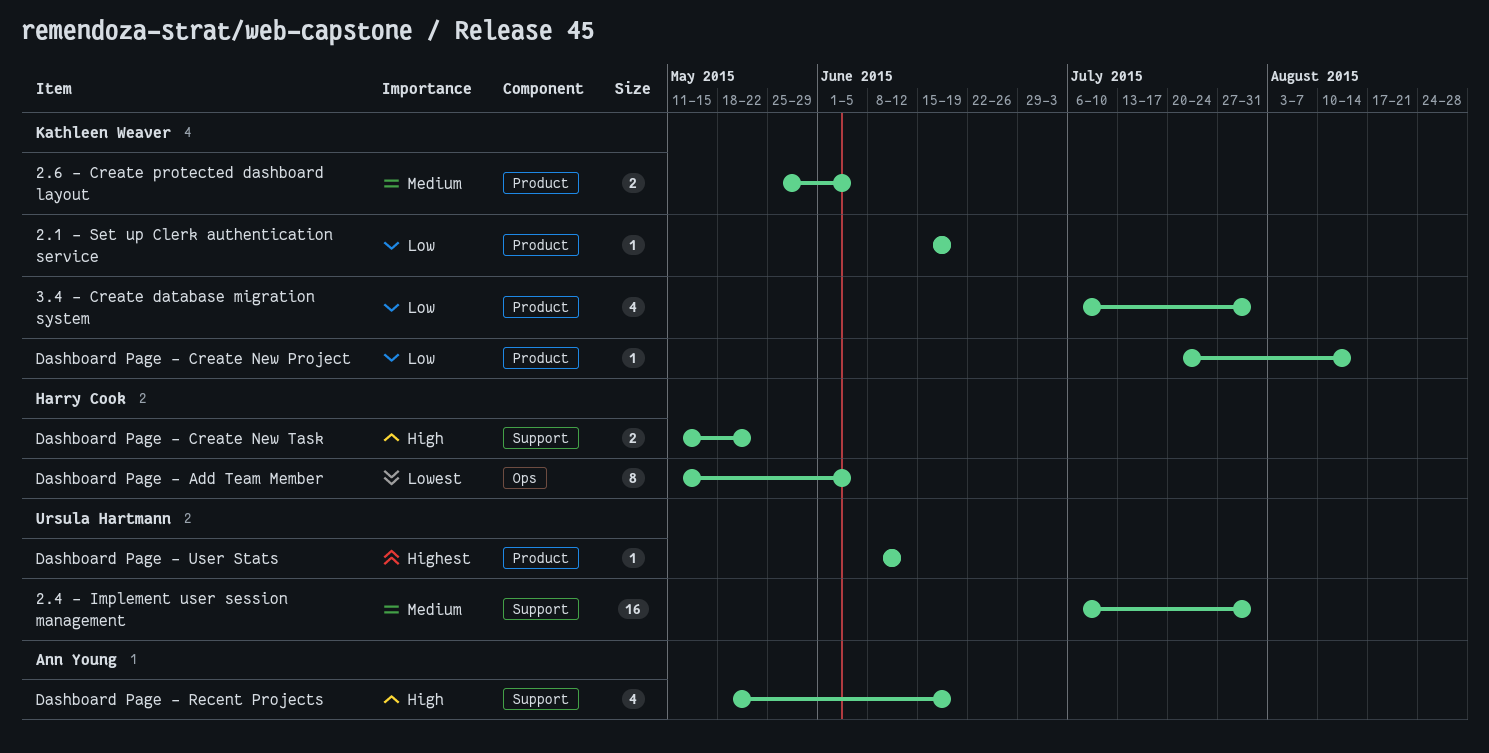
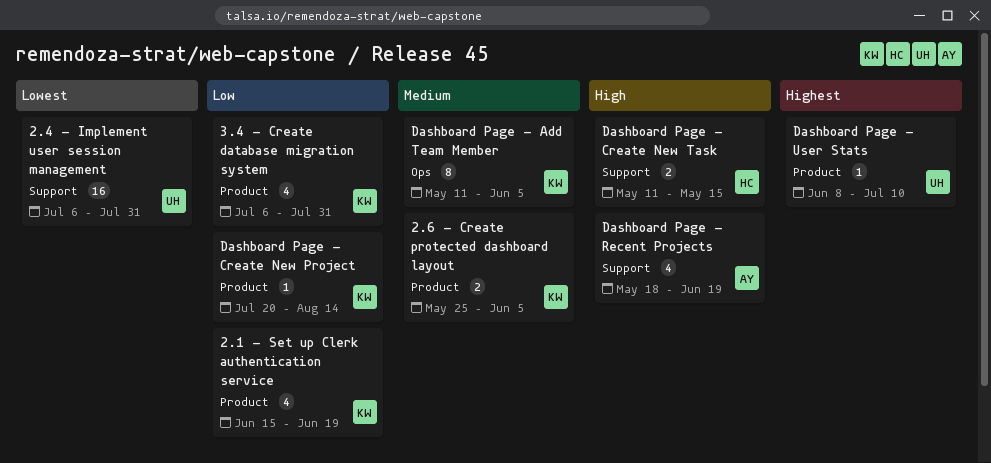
2.1 - Set up Clerk authentication service, estimate: 1 -> 4
2.4 - Implement user session management, priority: Medium -> Lowest
Dashboard Page - Add Team Member, owner: Harry Cook -> Kathleen Weaver
Dashboard Page - Add Team Member, priority: Lowest -> Medium
Dashboard Page - Create New Task, due: May 22 -> May 15
Dashboard Page - User Stats, due: Jun 12 -> Jul 10

